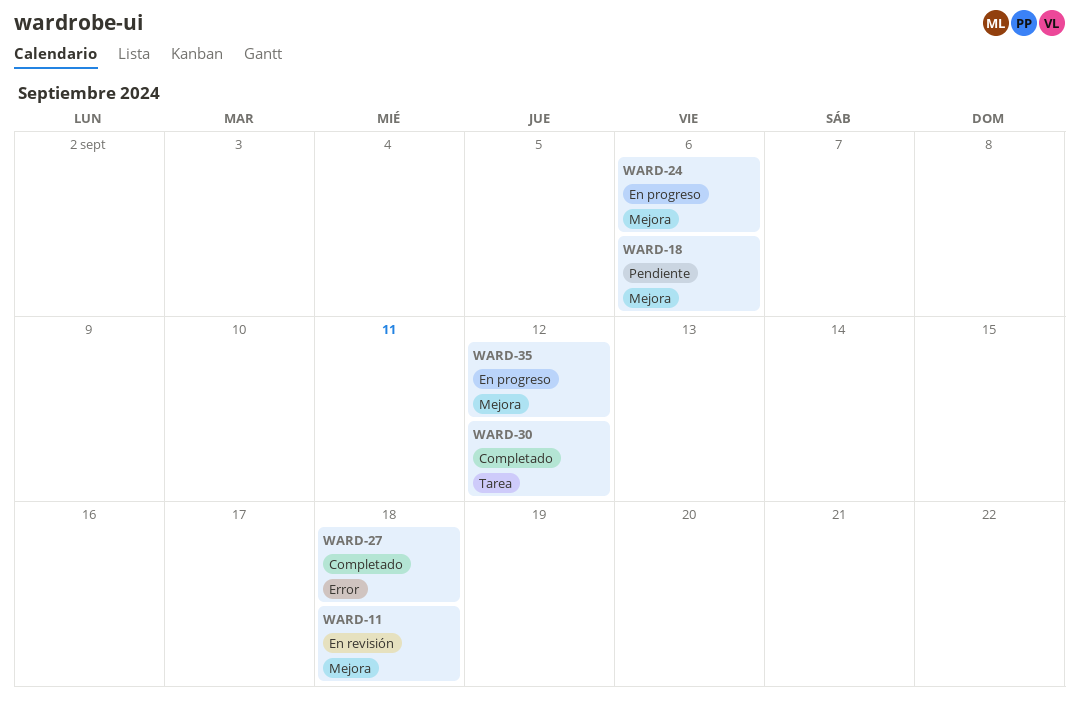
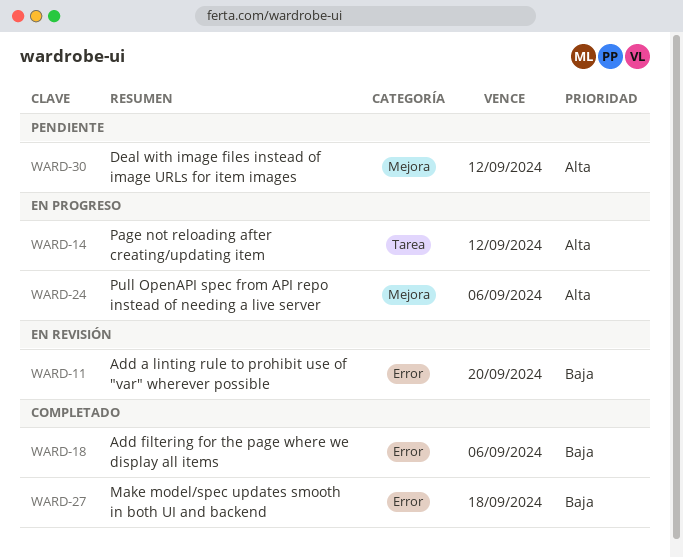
WARD-11, label: Mejora -> Error
WARD-11, due: Sep 18 -> Sep 20
WARD-14: none -> present
WARD-18, status: Pendiente -> Completado
WARD-18, label: Mejora -> Error
WARD-30, status: Completado -> Pendiente
WARD-30, label: Tarea -> Mejora
WARD-35: present -> none

